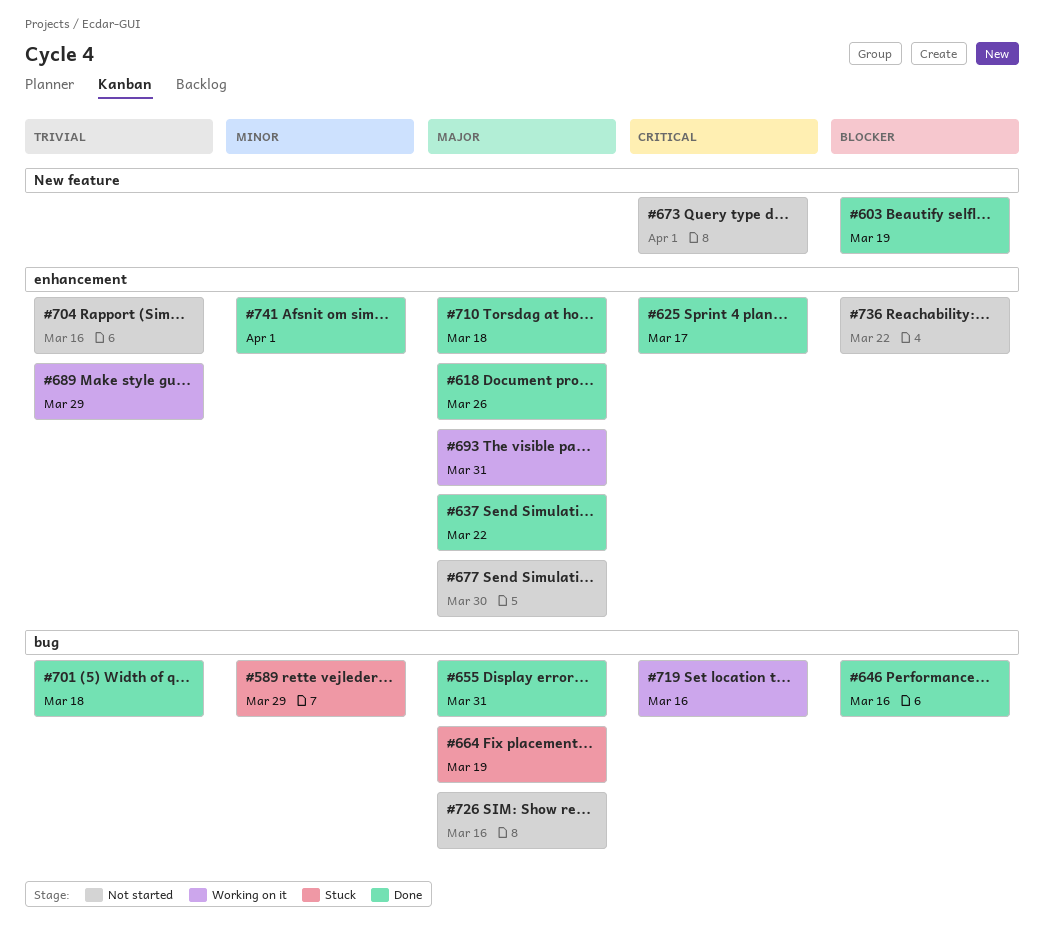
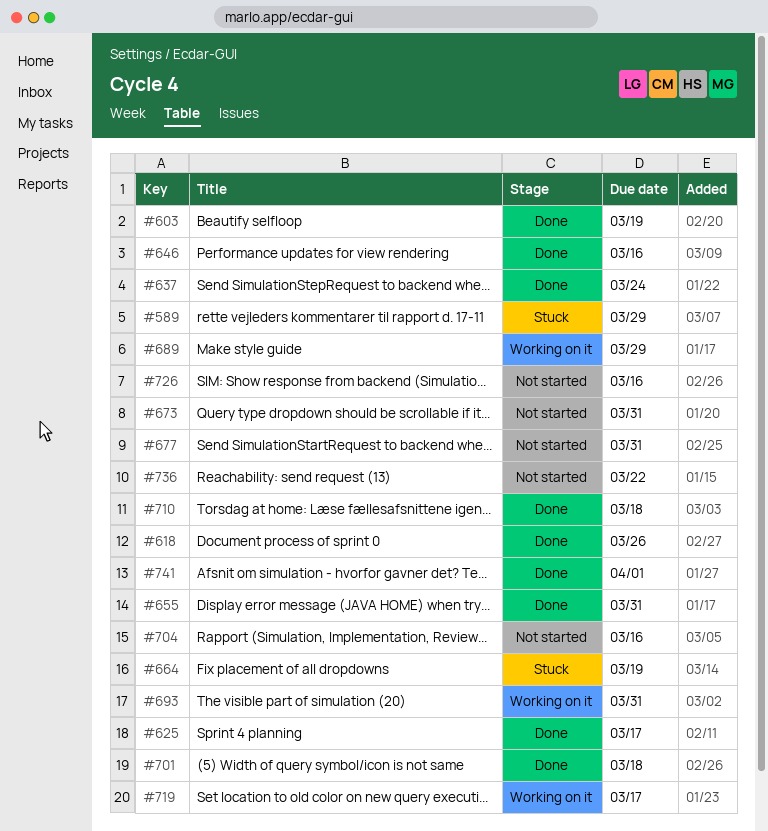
#637, due: Mar 22 -> Mar 24
#673, due: Apr 1 -> Mar 31
#677, due: Mar 30 -> Mar 31
#719, due: Mar 16 -> Mar 17

